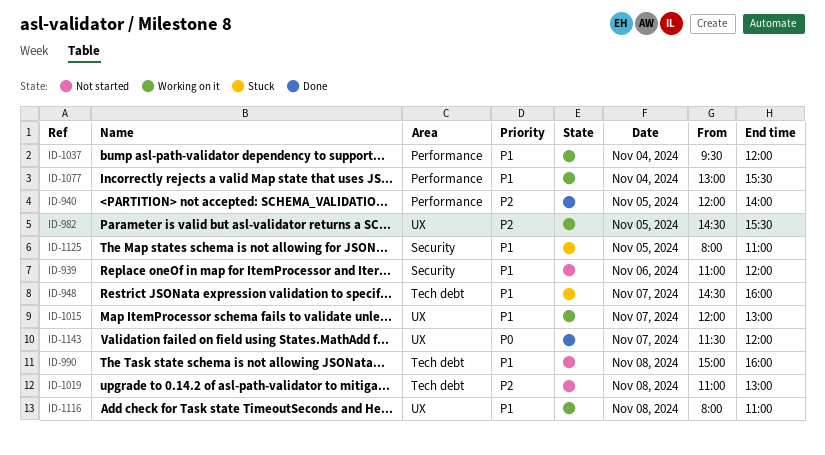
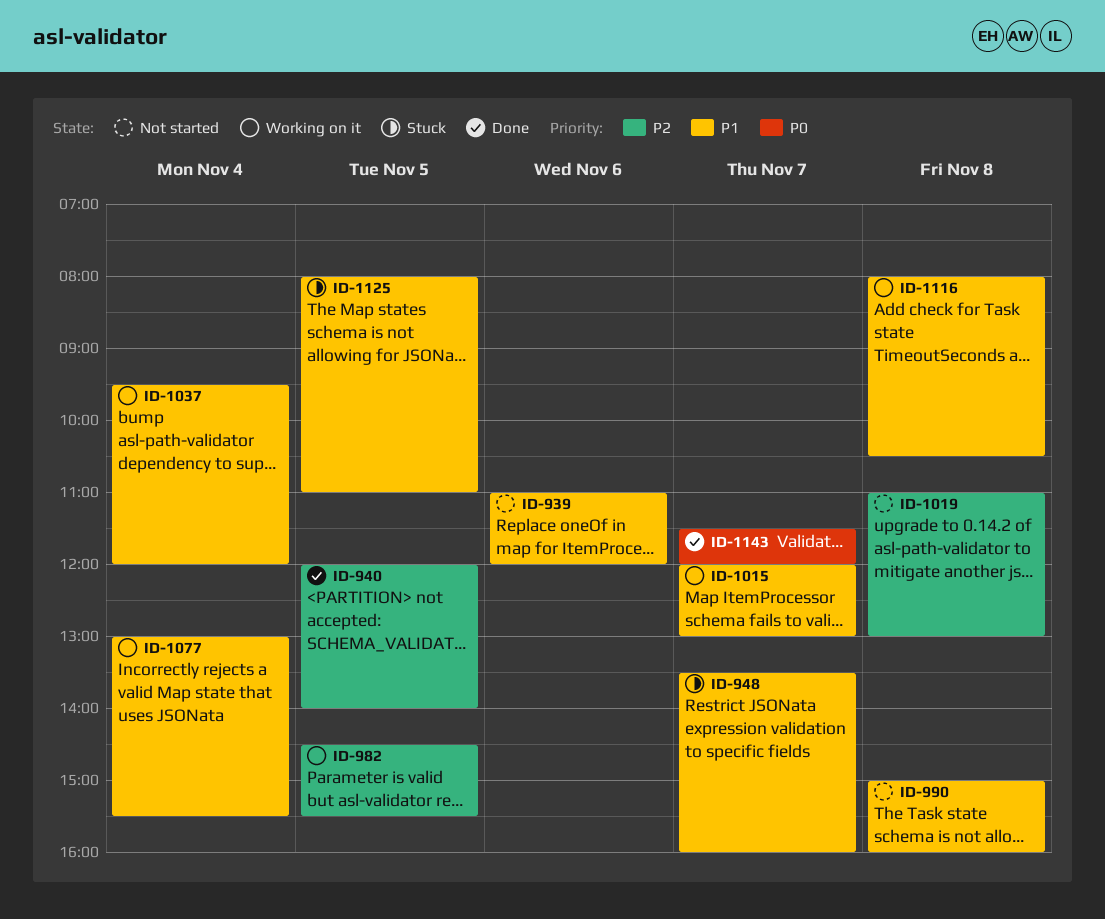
ID-948, begins: 14:30 -> 13:30
ID-1116, ends: 11:00 -> 10:30

